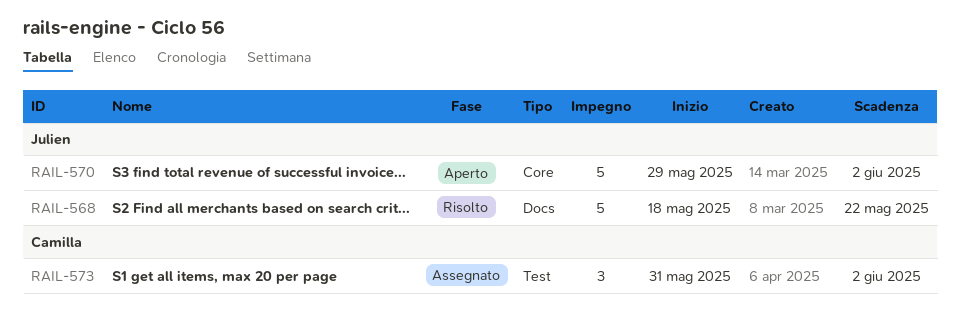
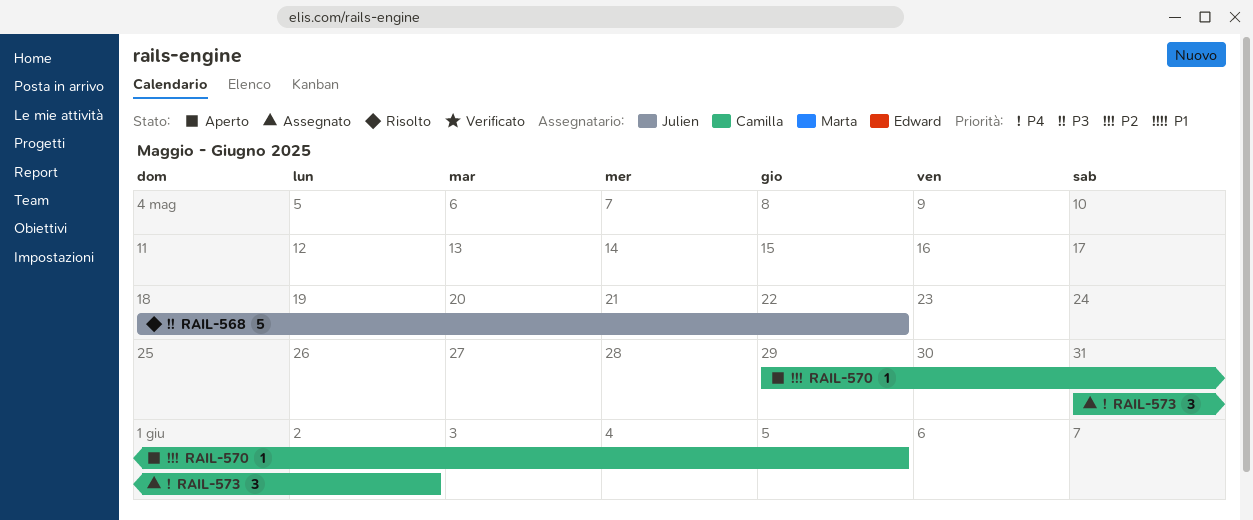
RAIL-570, owner: Julien -> Camilla
RAIL-570, estimate: 5 -> 1
RAIL-570, due: Jun 2 -> Jun 5

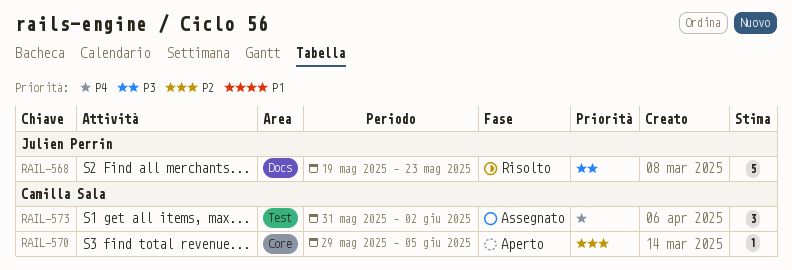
RAIL-568, start: May 18 -> May 19
RAIL-568, due: May 22 -> May 23

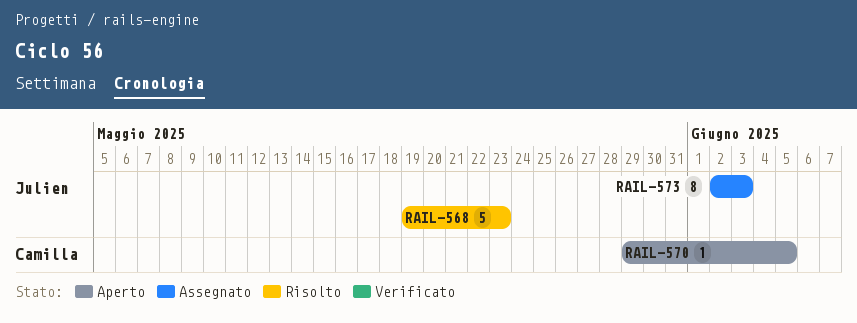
RAIL-573, owner: Camilla Sala -> Julien Perrin
RAIL-573, estimate: 3 -> 8
RAIL-573, start: May 31 -> Jun 2
RAIL-573, due: Jun 2 -> Jun 3

